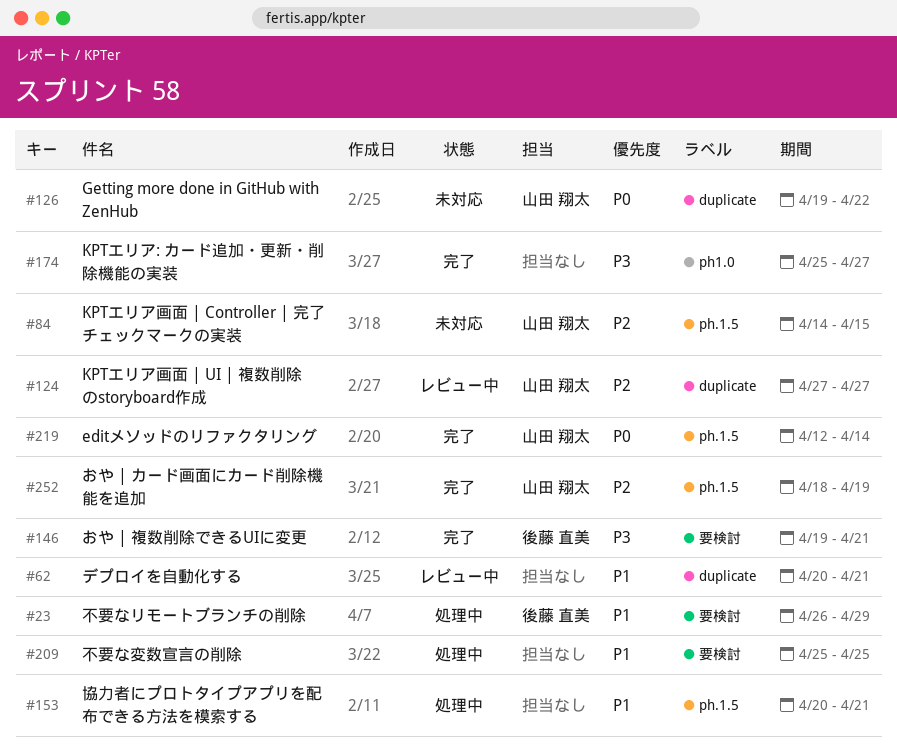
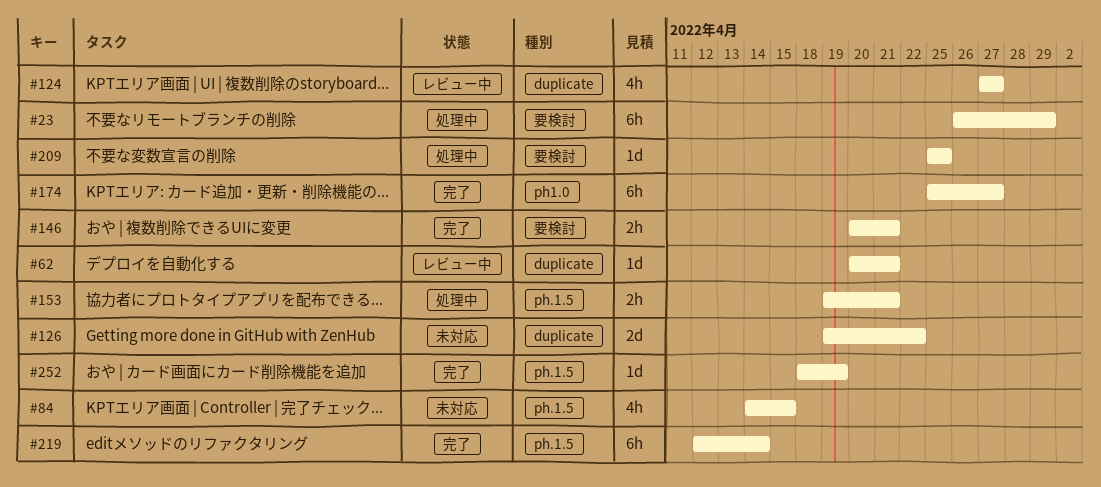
#146, start: Apr 19 -> Apr 20
#153, start: Apr 20 -> Apr 19

